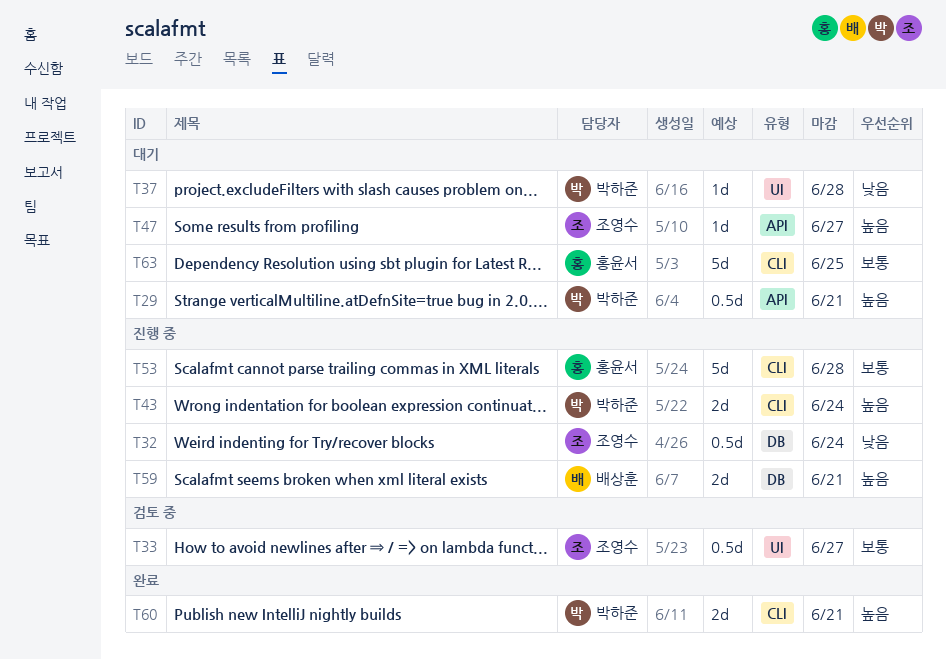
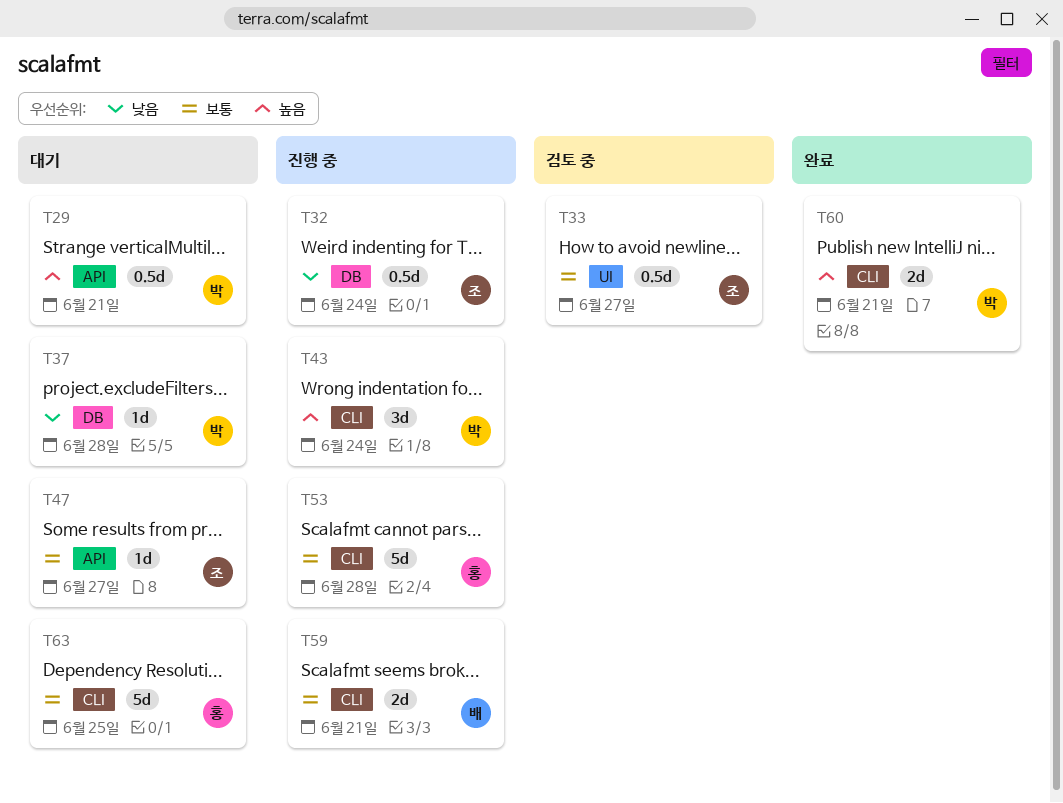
T37, label: UI -> DB
T43, estimate: 2d -> 3d
T47, priority: 높음 -> 보통
T59, priority: 높음 -> 보통
T59, label: DB -> CLI

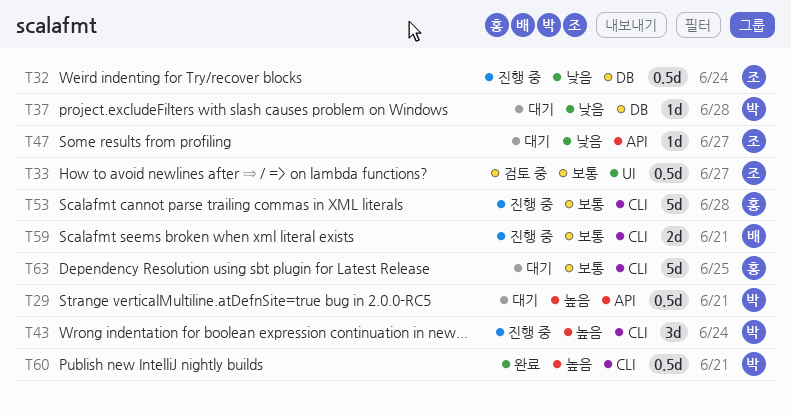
T47, priority: 보통 -> 낮음
T60, estimate: 2d -> 0.5d

